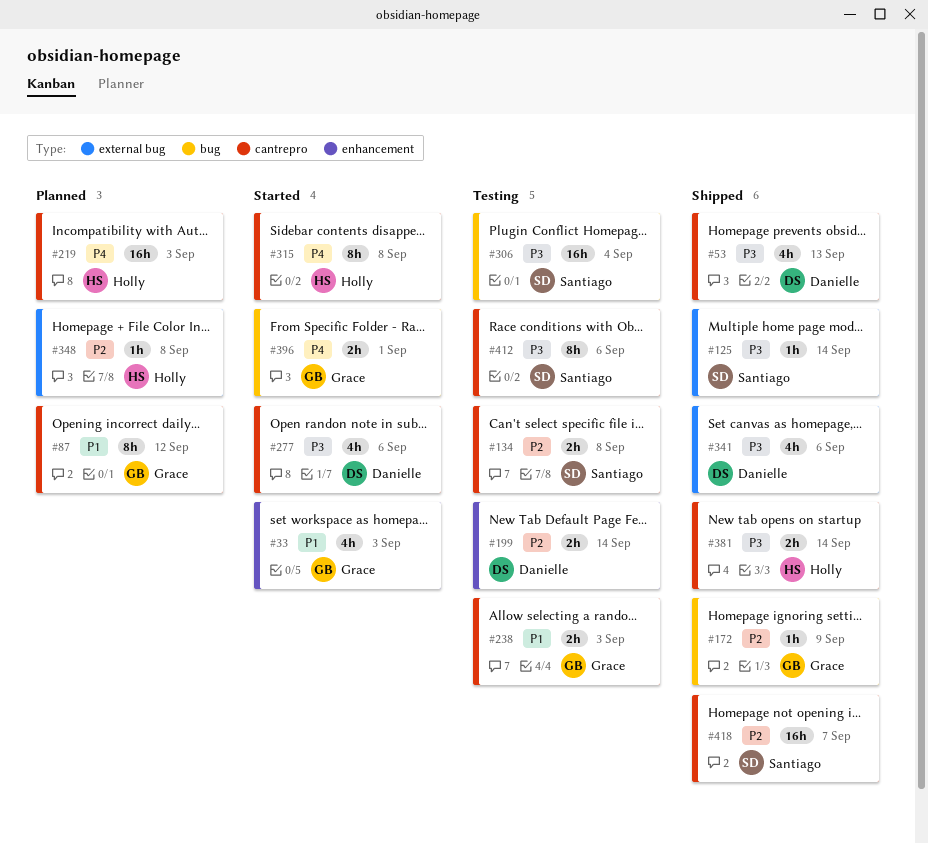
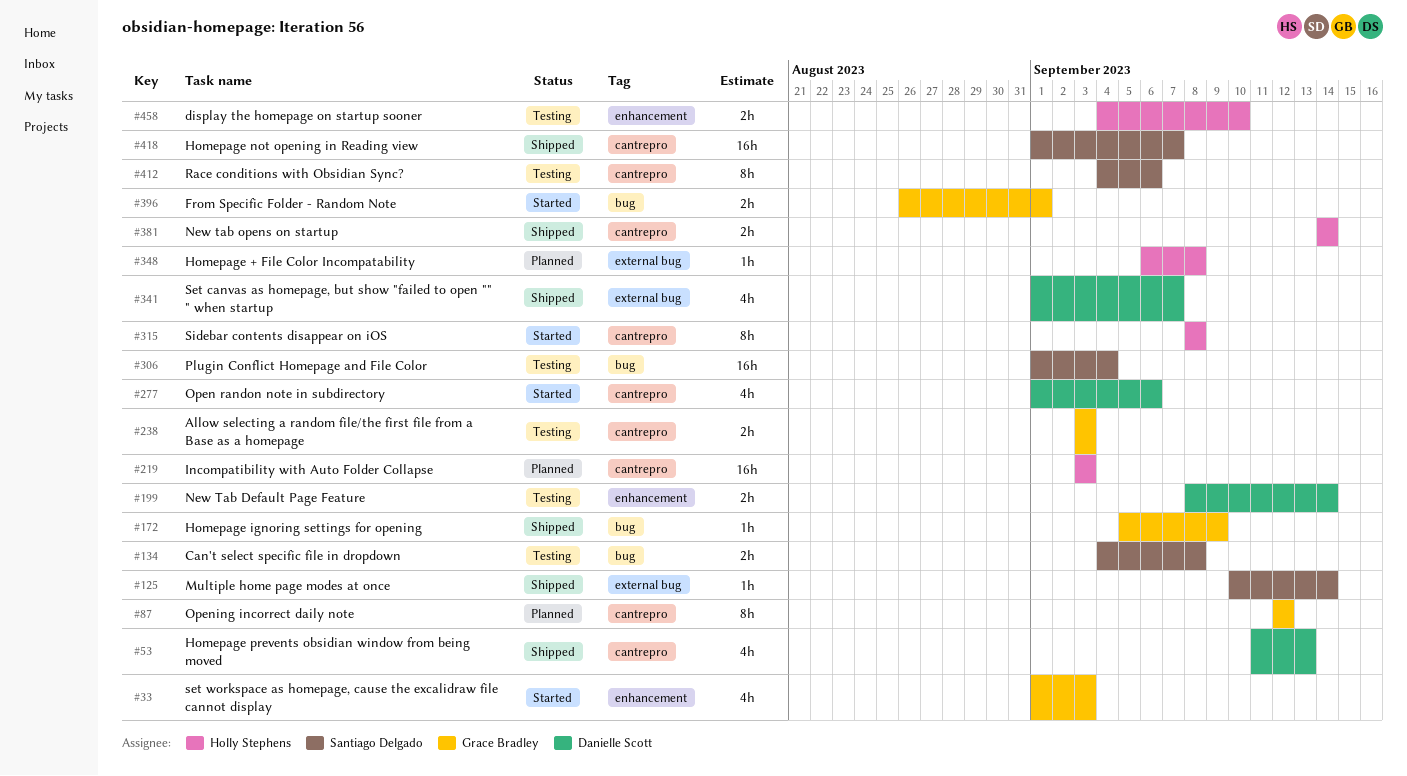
#134, label: cantrepro -> bug
#341, due: Sep 6 -> Sep 7
#458: none -> present

